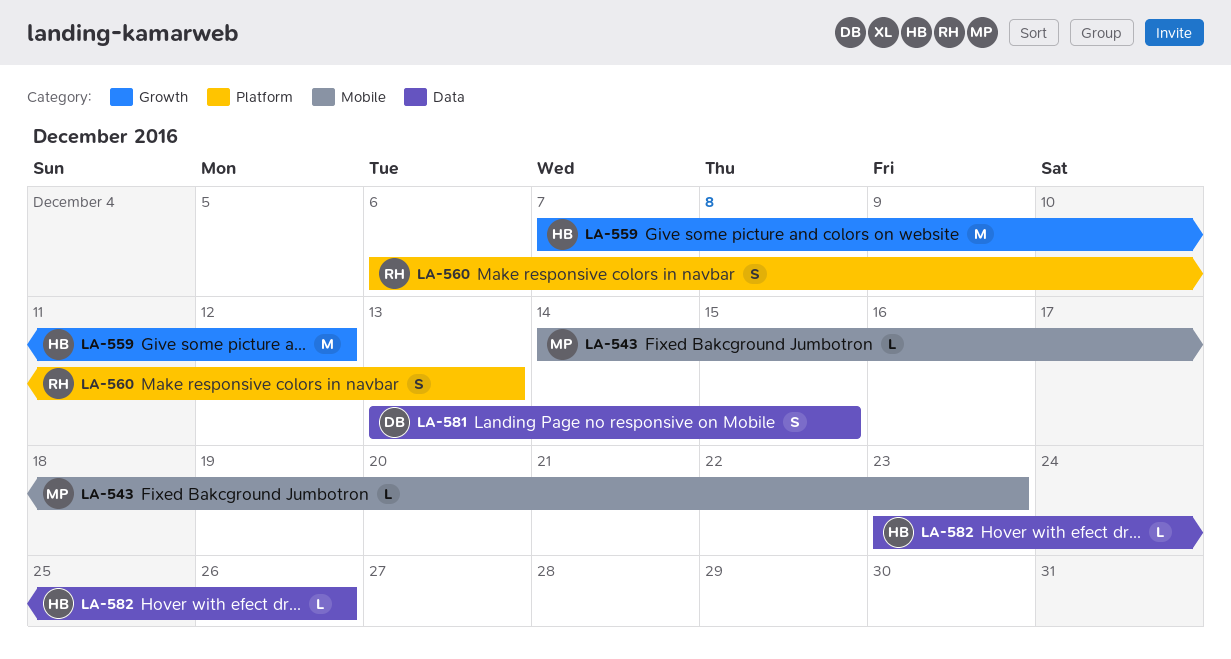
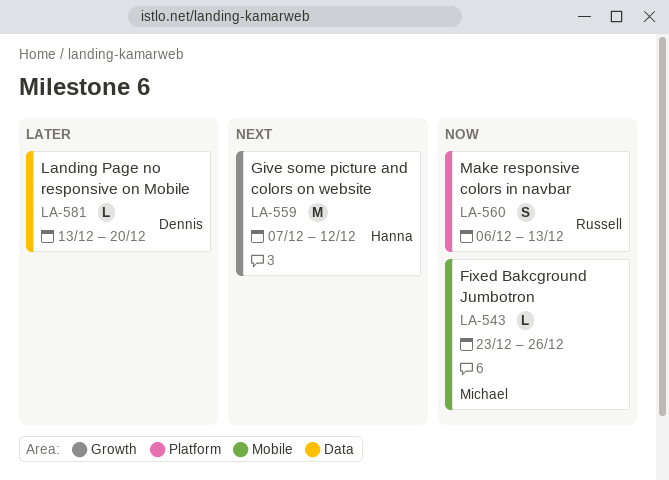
LA-543, start: Dec 14 -> Dec 23
LA-543, due: Dec 23 -> Dec 26
LA-581, estimate: S -> L
LA-581, due: Dec 15 -> Dec 20
LA-582: present -> none

